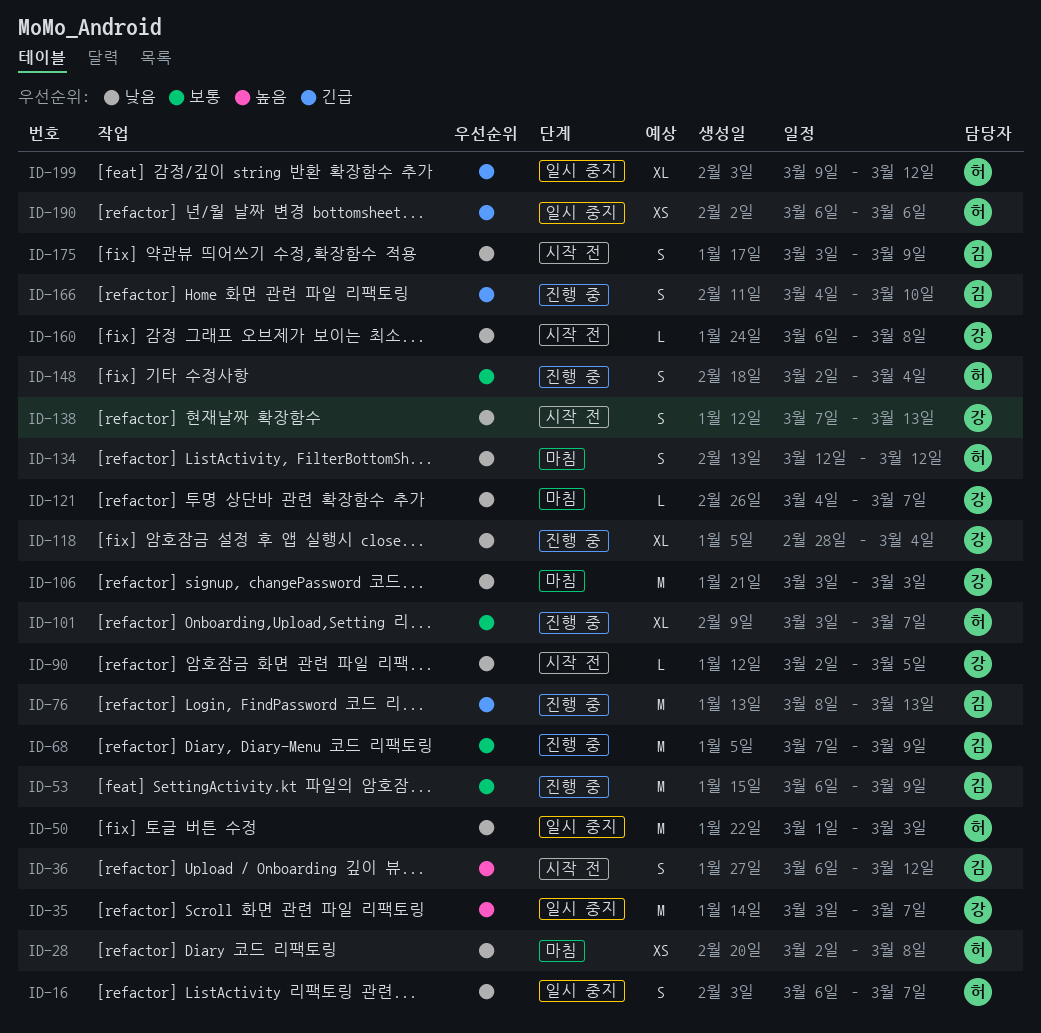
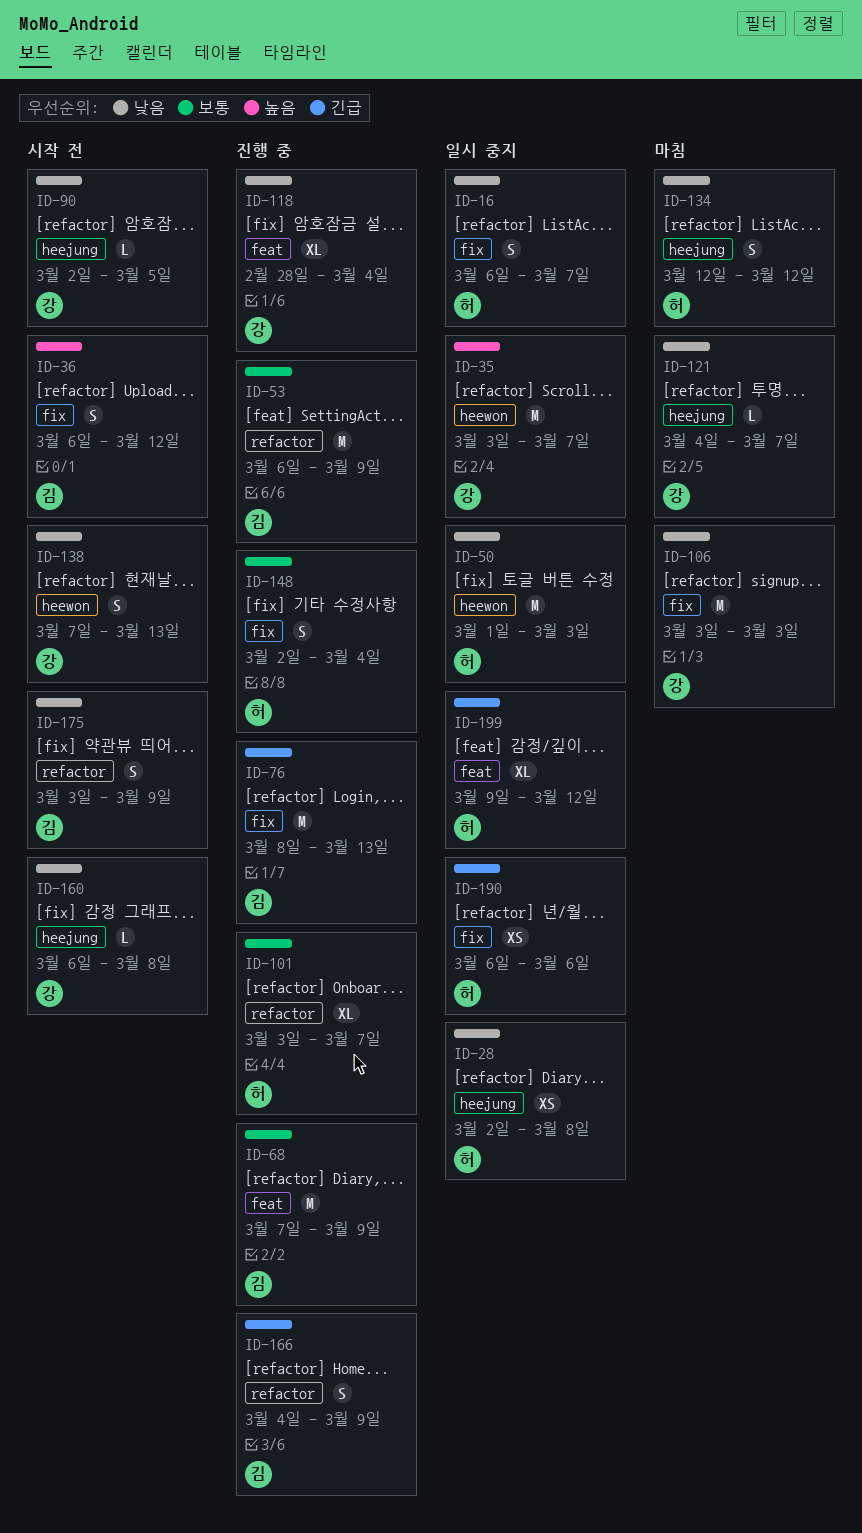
ID-28, status: 마침 -> 일시 중지
ID-166, due: Mar 10 -> Mar 9

